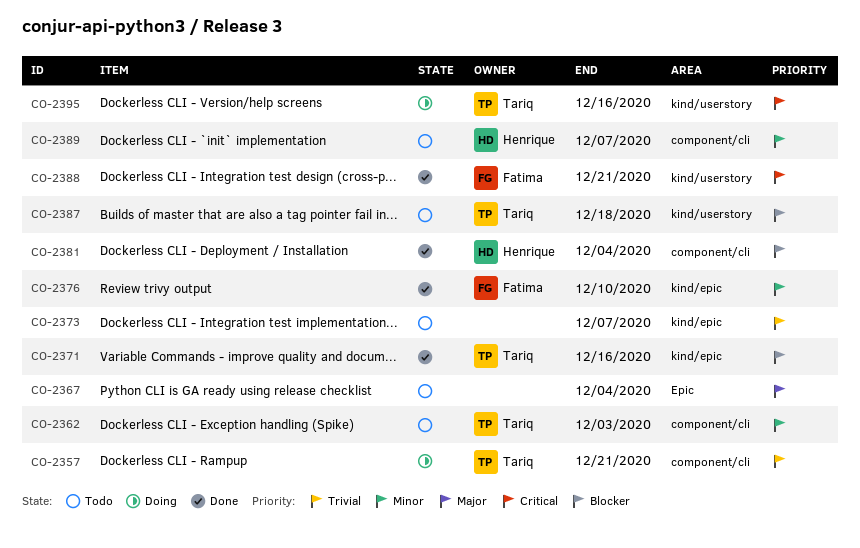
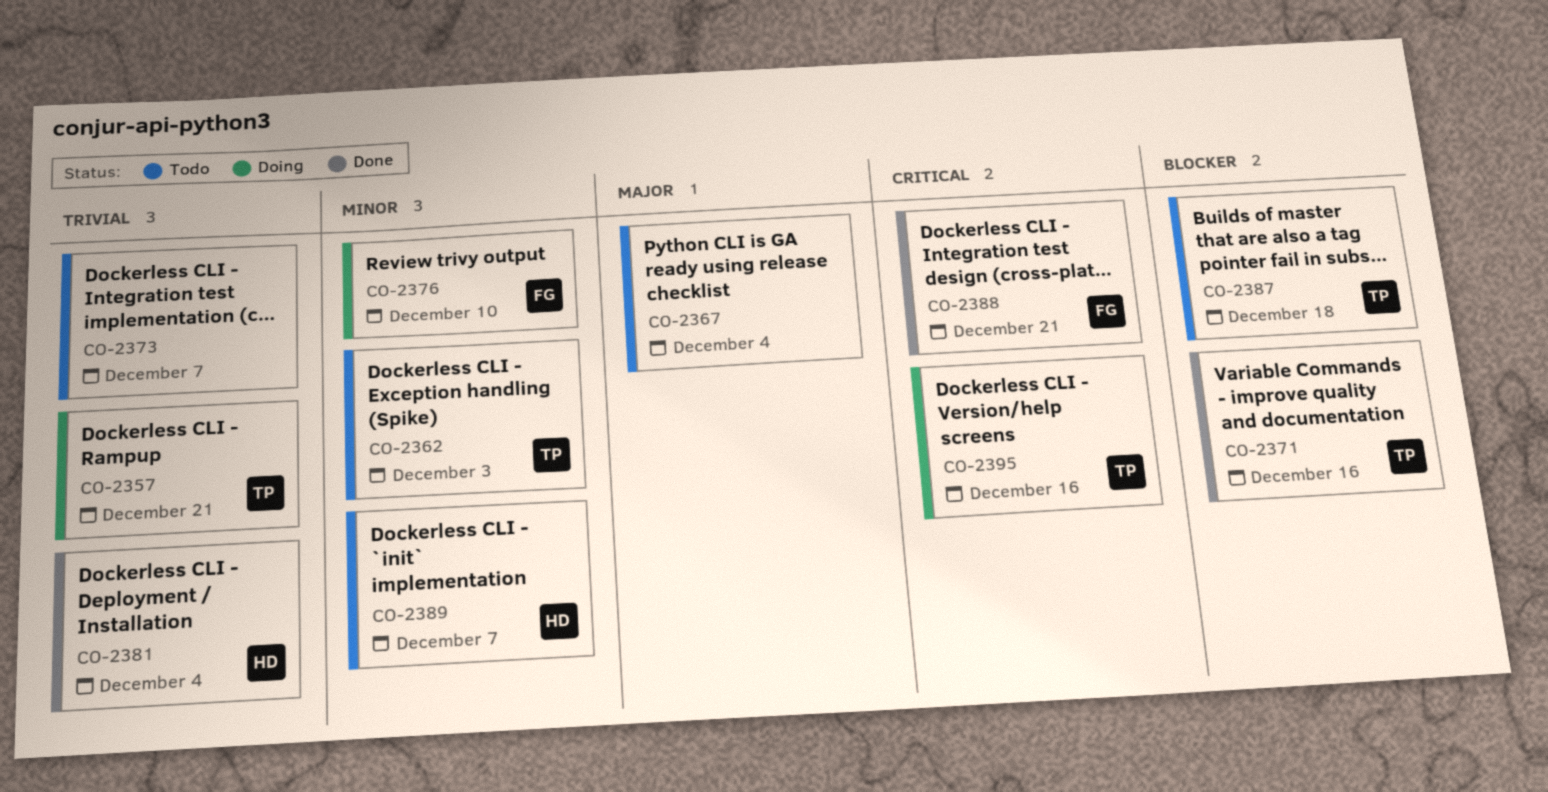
CO-2376, status: Done -> Doing
CO-2381, priority: Blocker -> Trivial

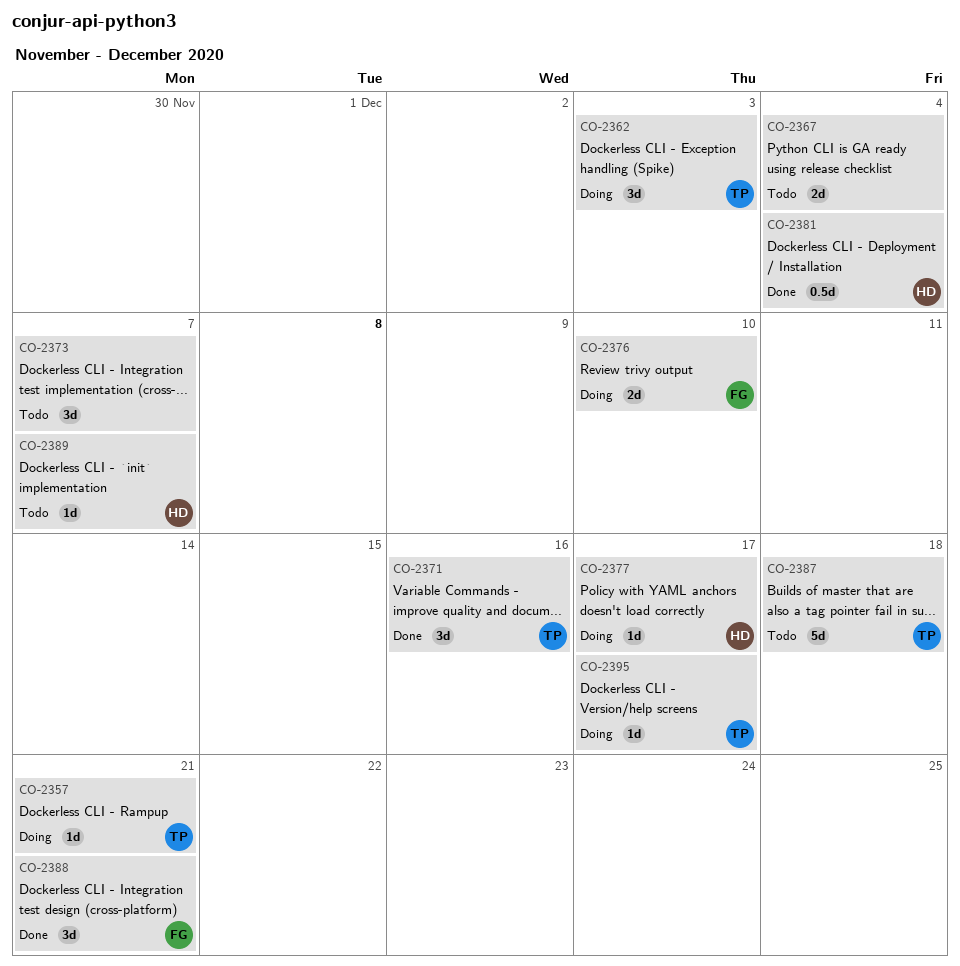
CO-2362, status: Todo -> Doing
CO-2377: none -> present
CO-2395, due: Dec 16 -> Dec 17

